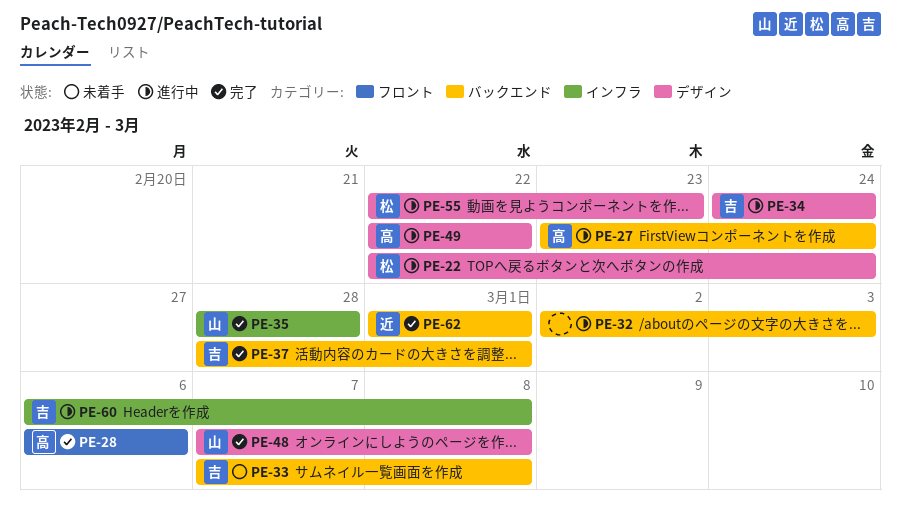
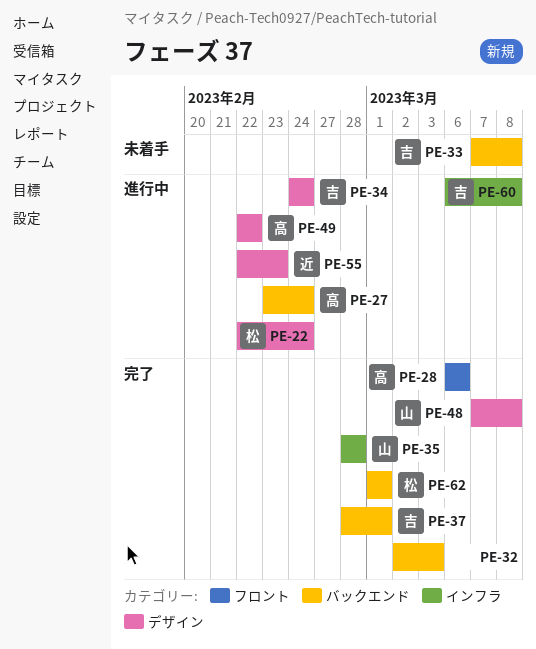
PE-32, status: 進行中 -> 完了
PE-55, owner: 松 -> 近
PE-62, owner: 近 -> 松

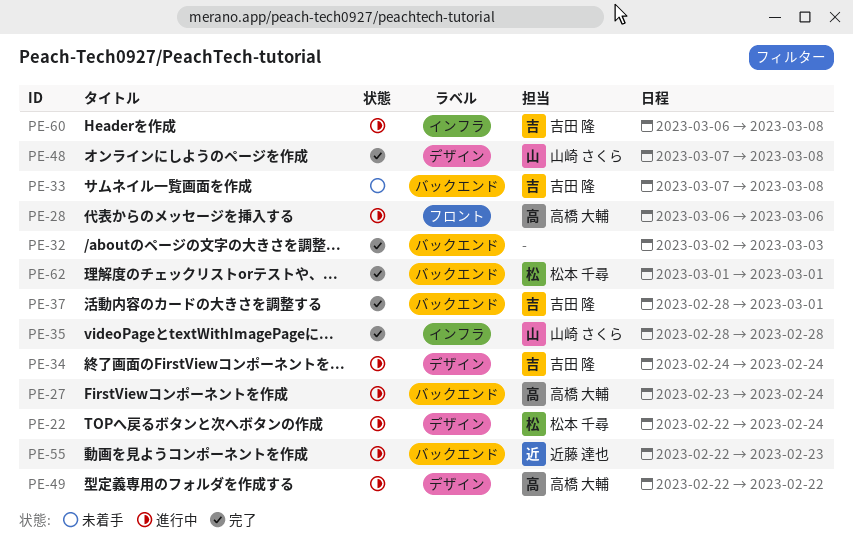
PE-28, status: 完了 -> 進行中
PE-55, label: デザイン -> バックエンド

